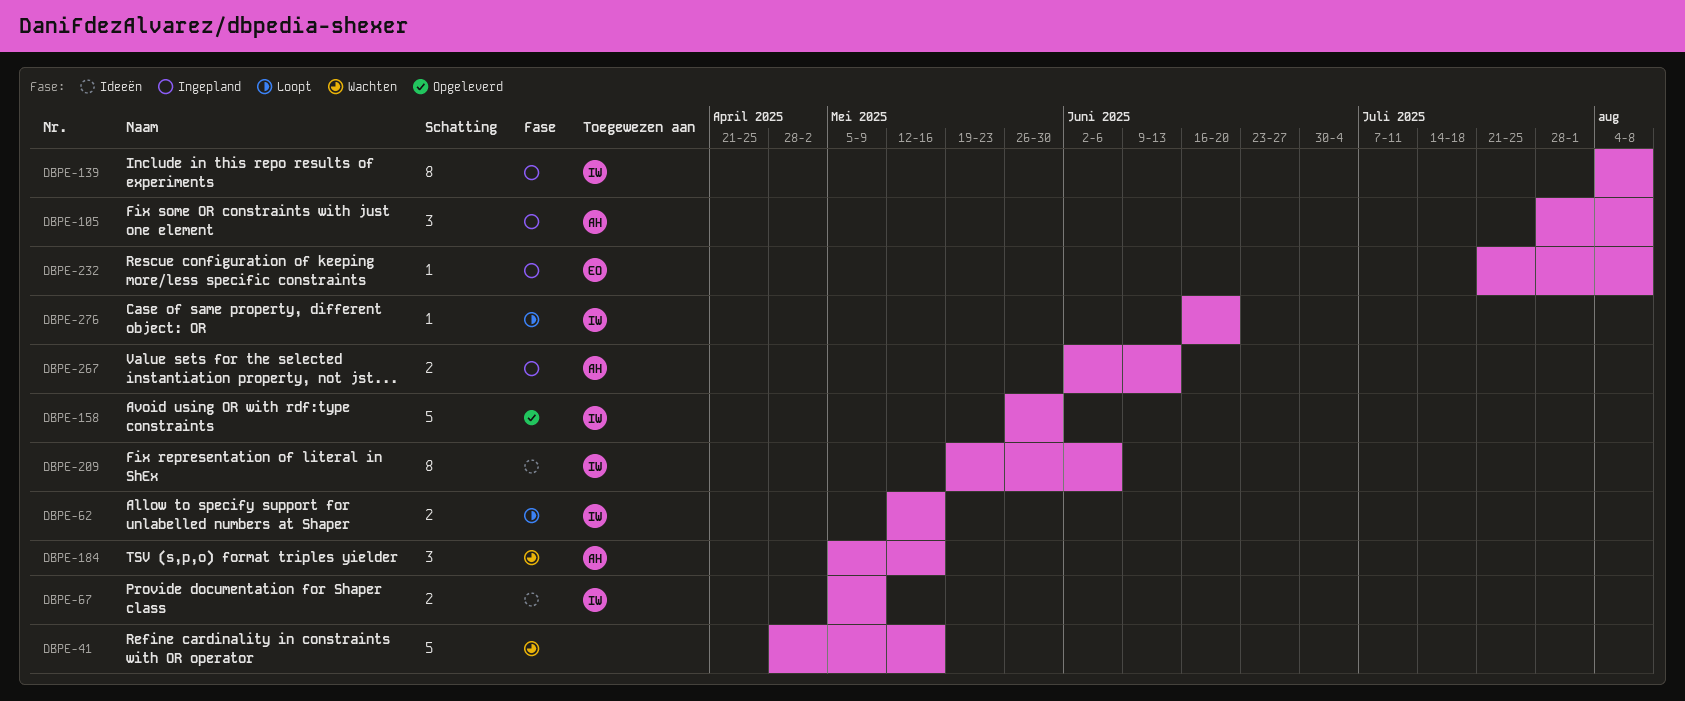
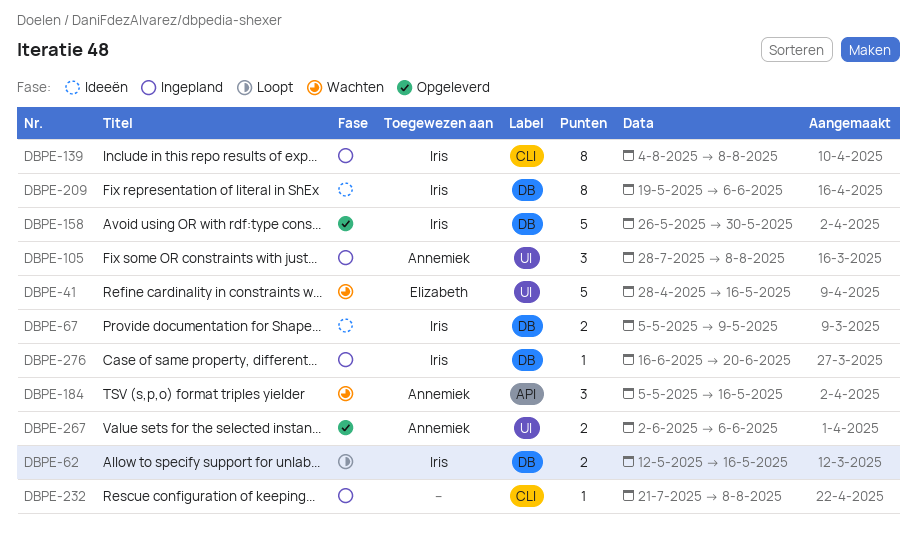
DBPE-41, owner: none -> Elizabeth
DBPE-232, owner: Elizabeth -> none
DBPE-267, status: Ingepland -> Opgeleverd
DBPE-267, due: Jun 13 -> Jun 6
DBPE-276, status: Loopt -> Ingepland

